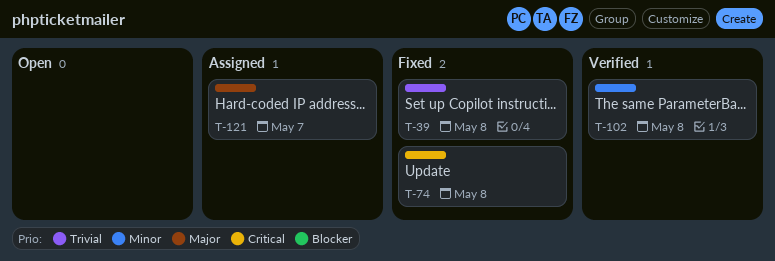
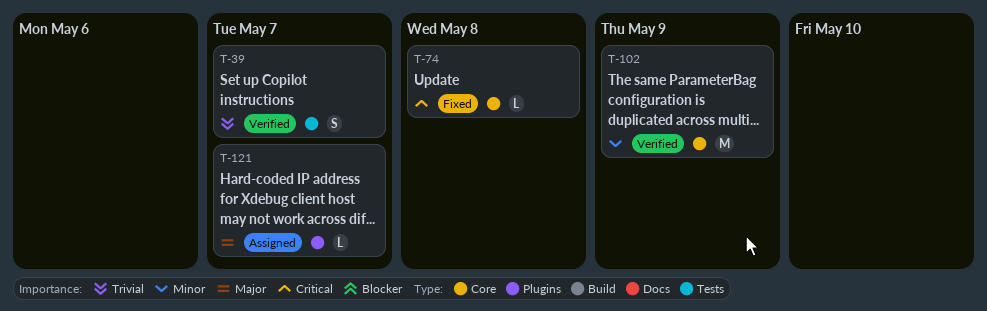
T-39, status: Fixed -> Verified
T-39, due: May 8 -> May 7
T-102, due: May 8 -> May 9

